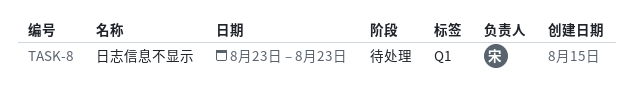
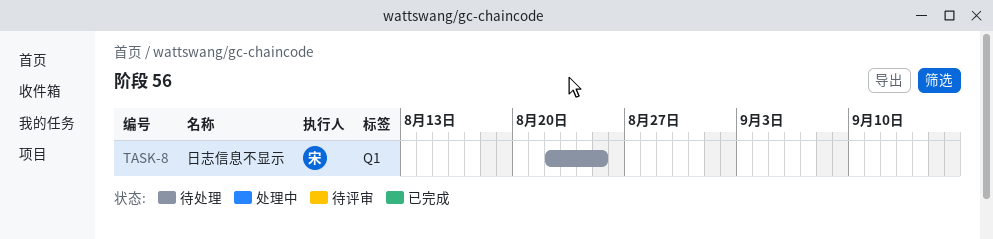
TASK-8, start: Aug 23 -> Aug 22
TASK-8, due: Aug 23 -> Aug 25

